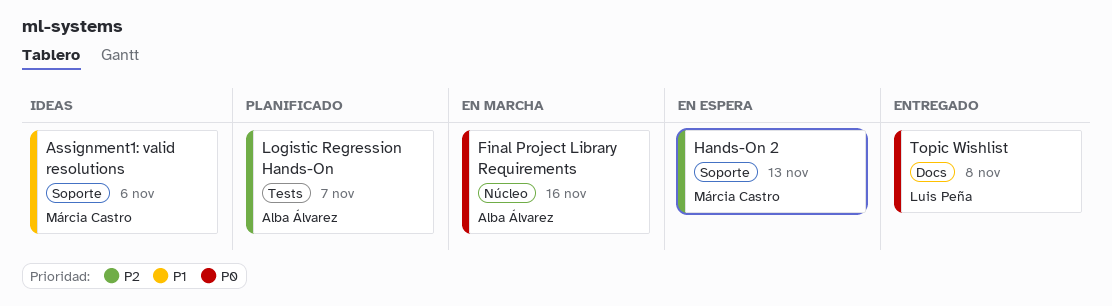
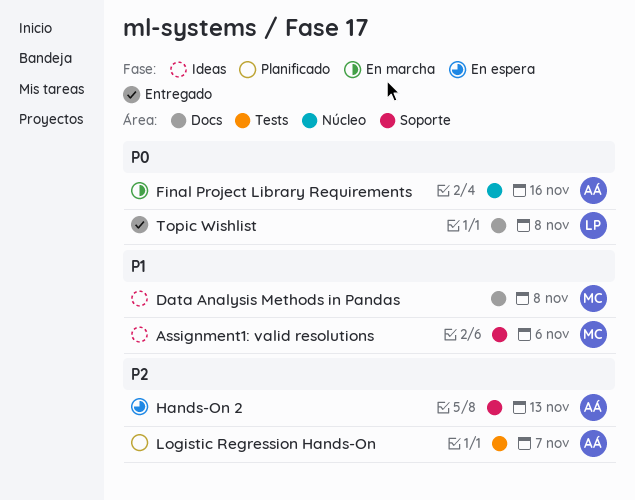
Data Analysis Methods in Pandas: none -> present
Hands-On 2, owner: Márcia Castro -> Alba Álvarez

